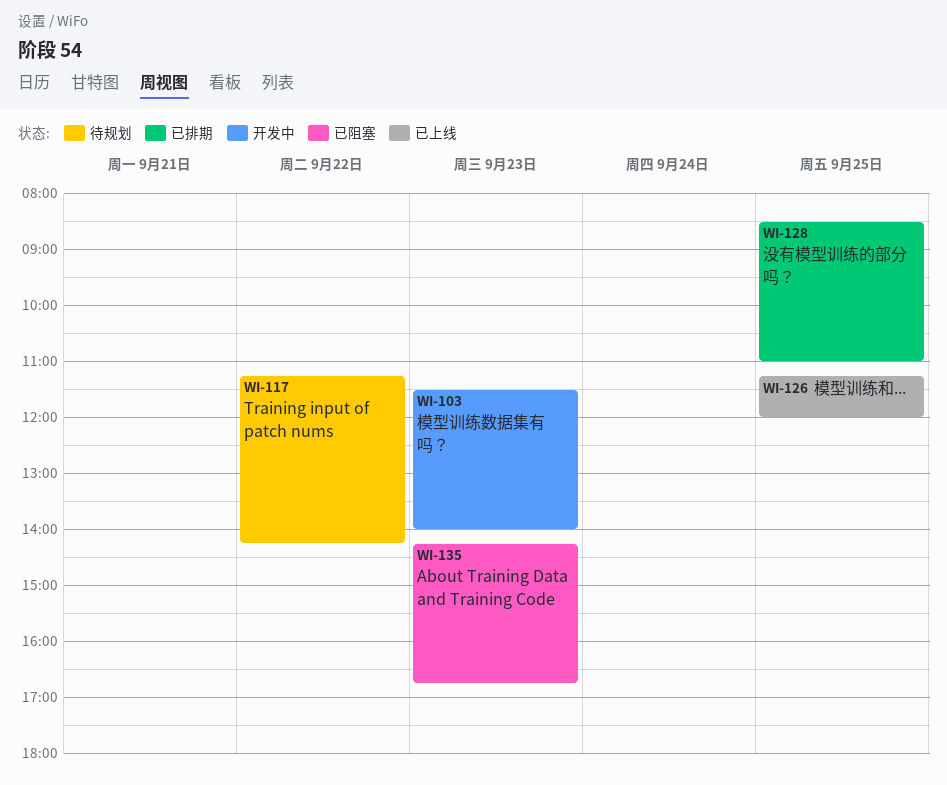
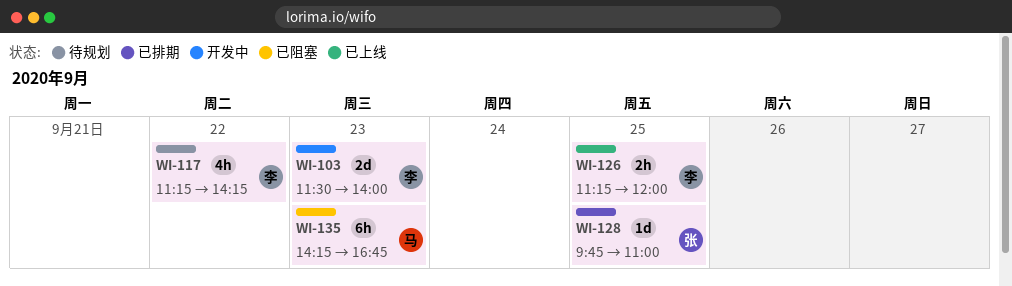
WI-128, begins: 08:30 -> 09:45

